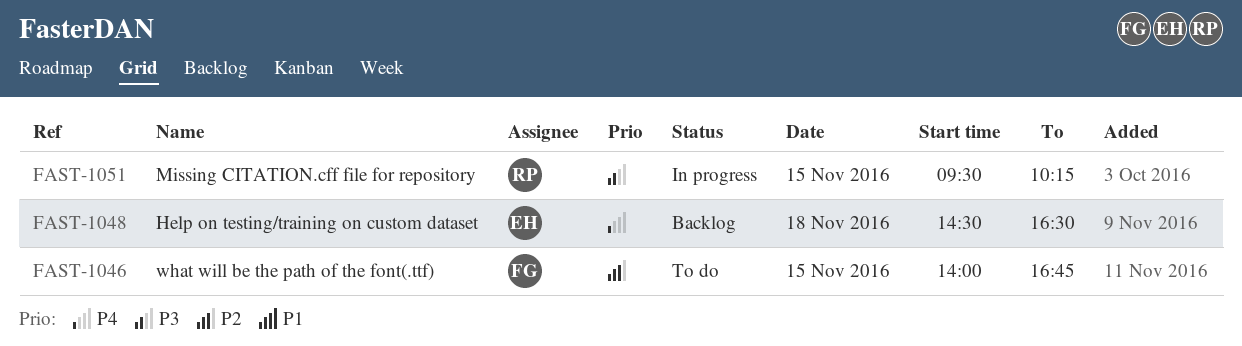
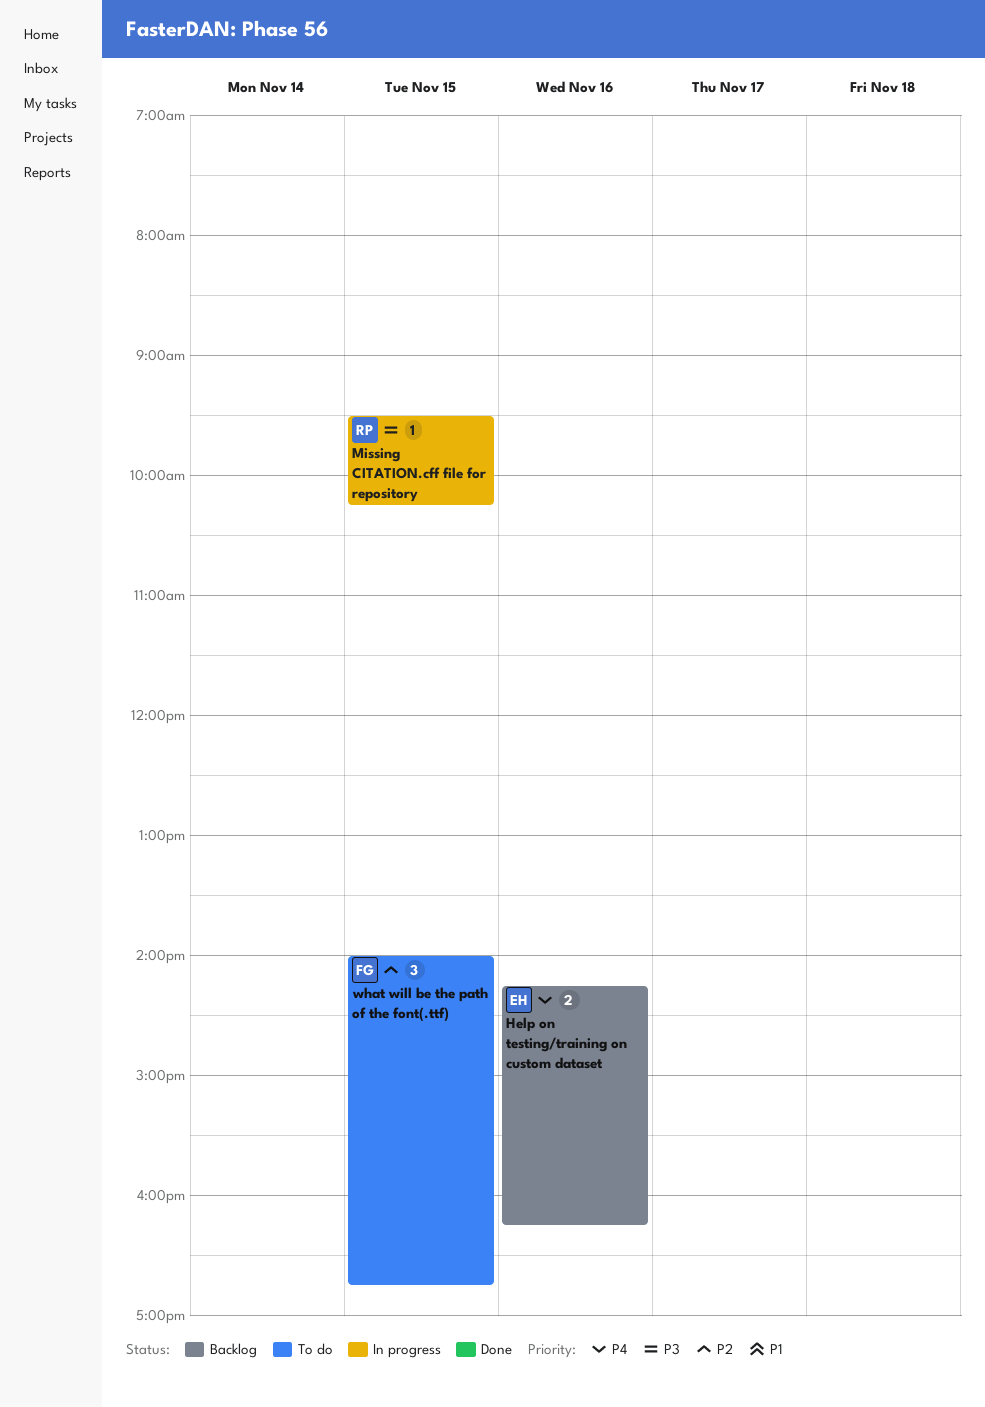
Help on testing/training on custom dataset, day: Nov 18 -> Nov 16
Help on testing/training on custom dataset, begins: 14:30 -> 14:15
Help on testing/training on custom dataset, ends: 16:30 -> 16:15

